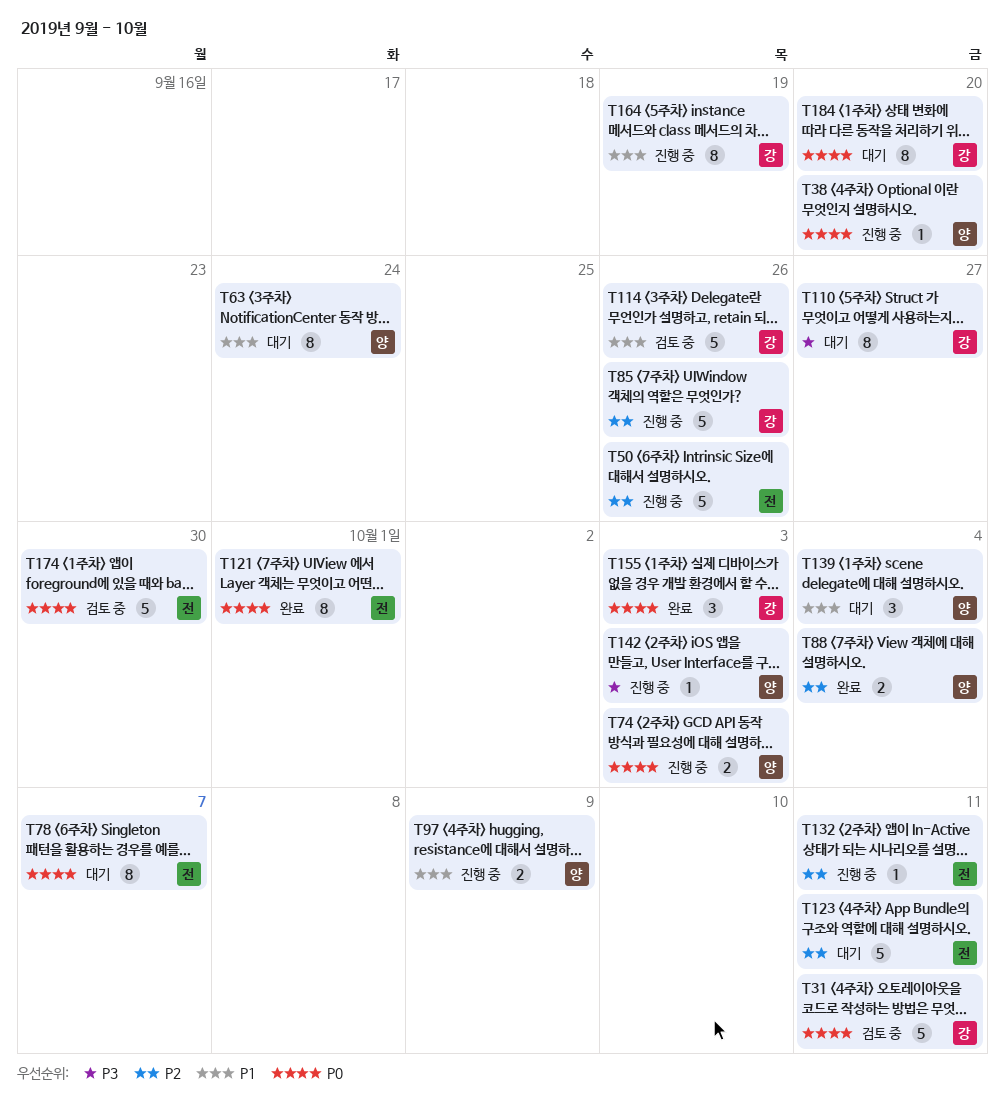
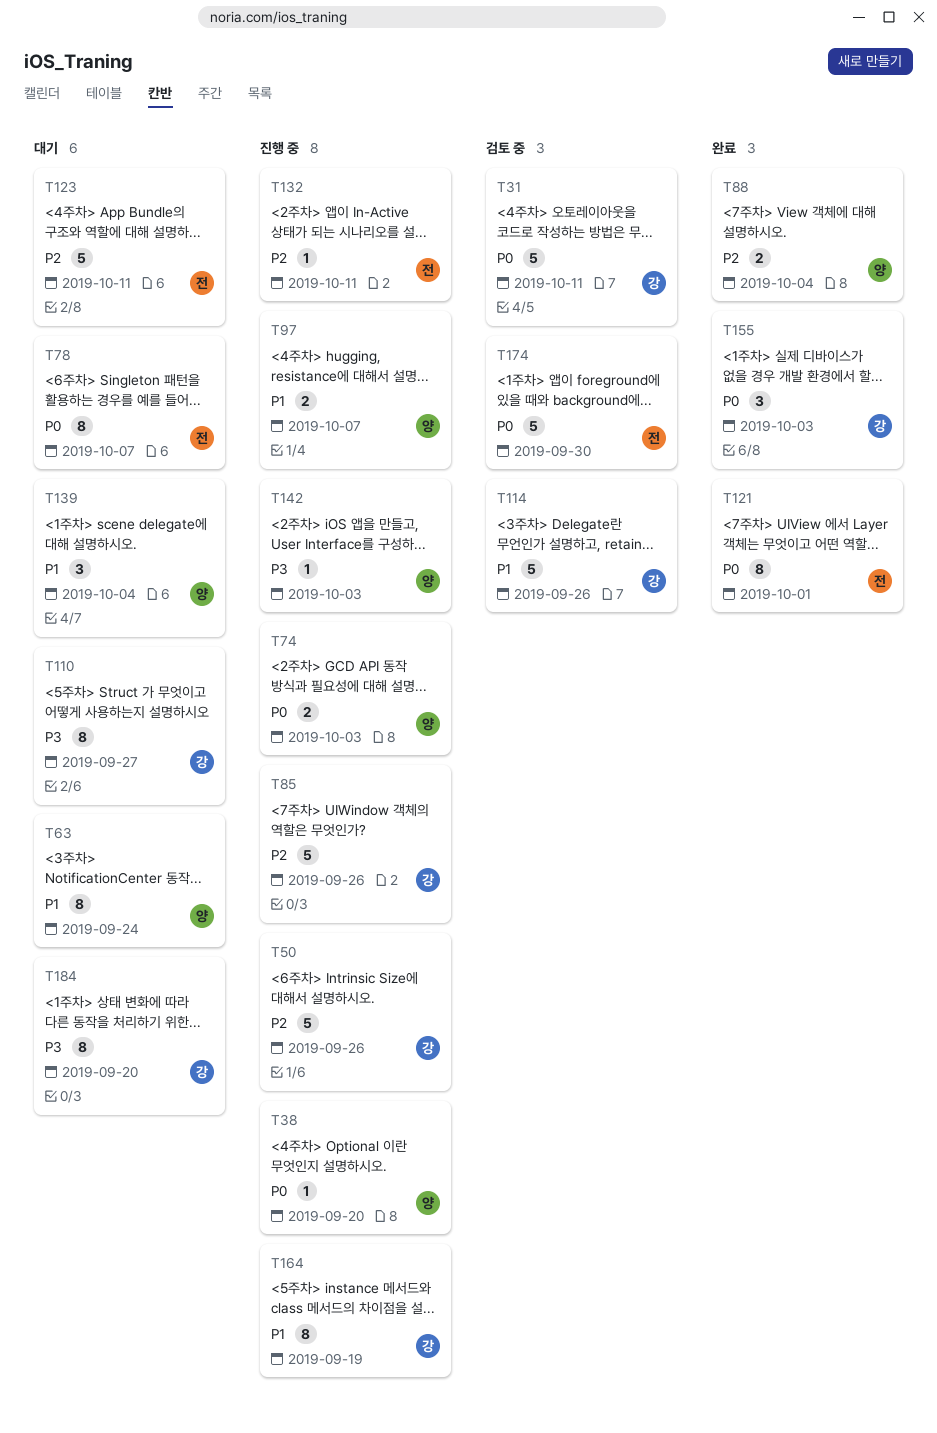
T50, owner: 전 -> 강
T97, due: Oct 9 -> Oct 7
T184, priority: P0 -> P3

